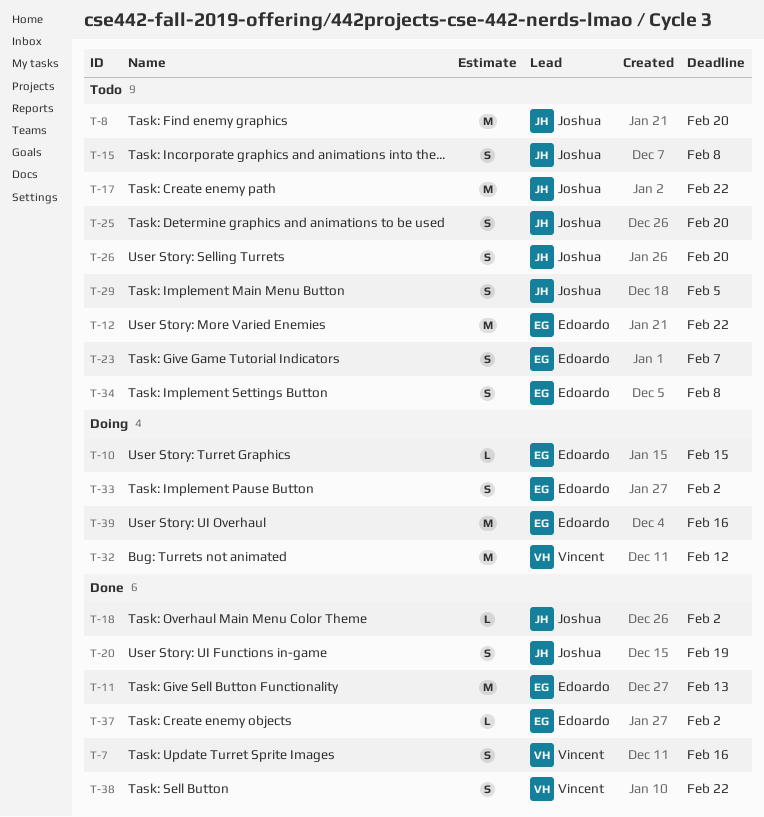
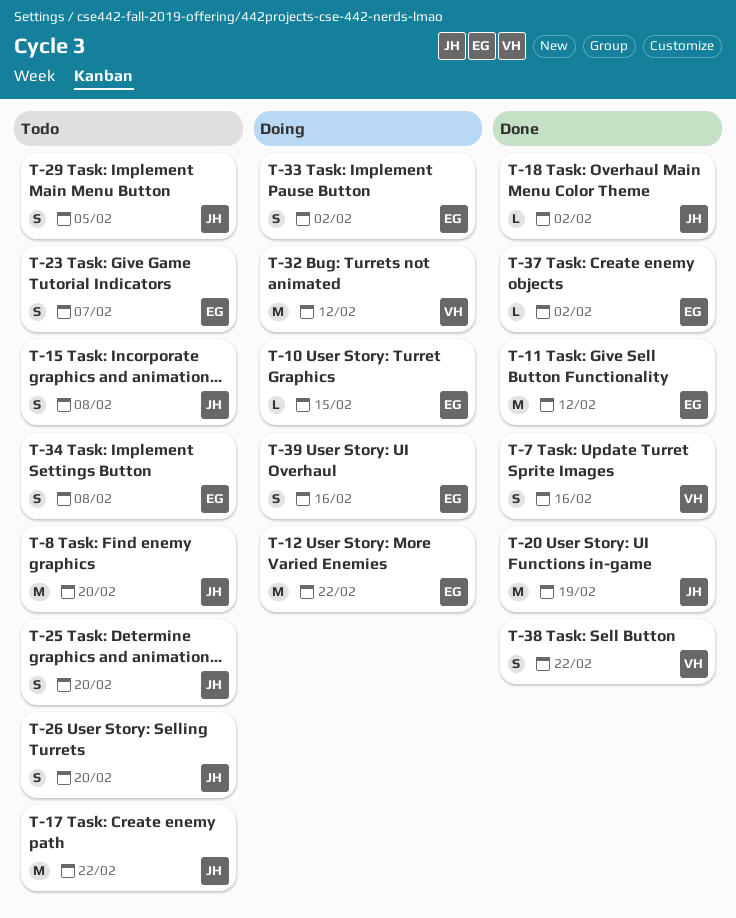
T-11, due: Feb 13 -> Feb 12
T-12, status: Todo -> Doing
T-20, estimate: S -> M
T-39, estimate: M -> S

